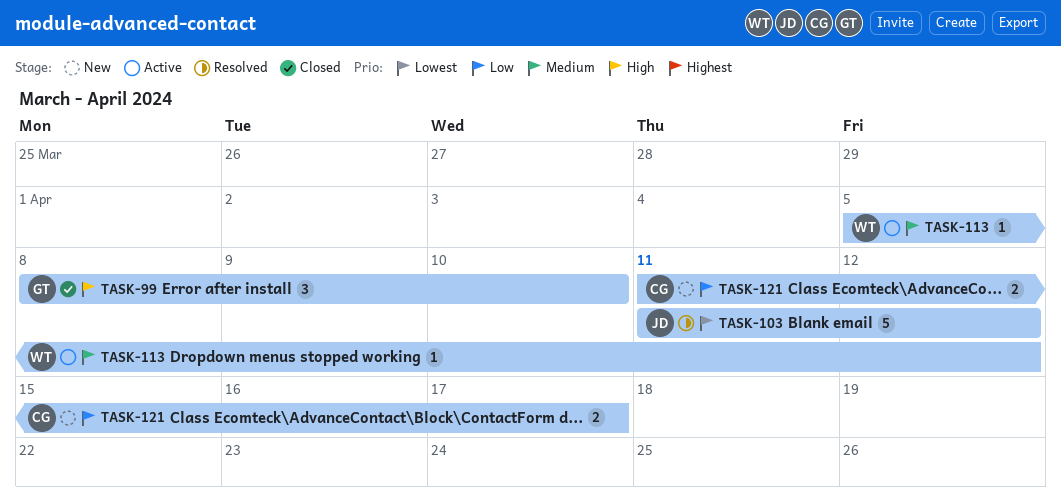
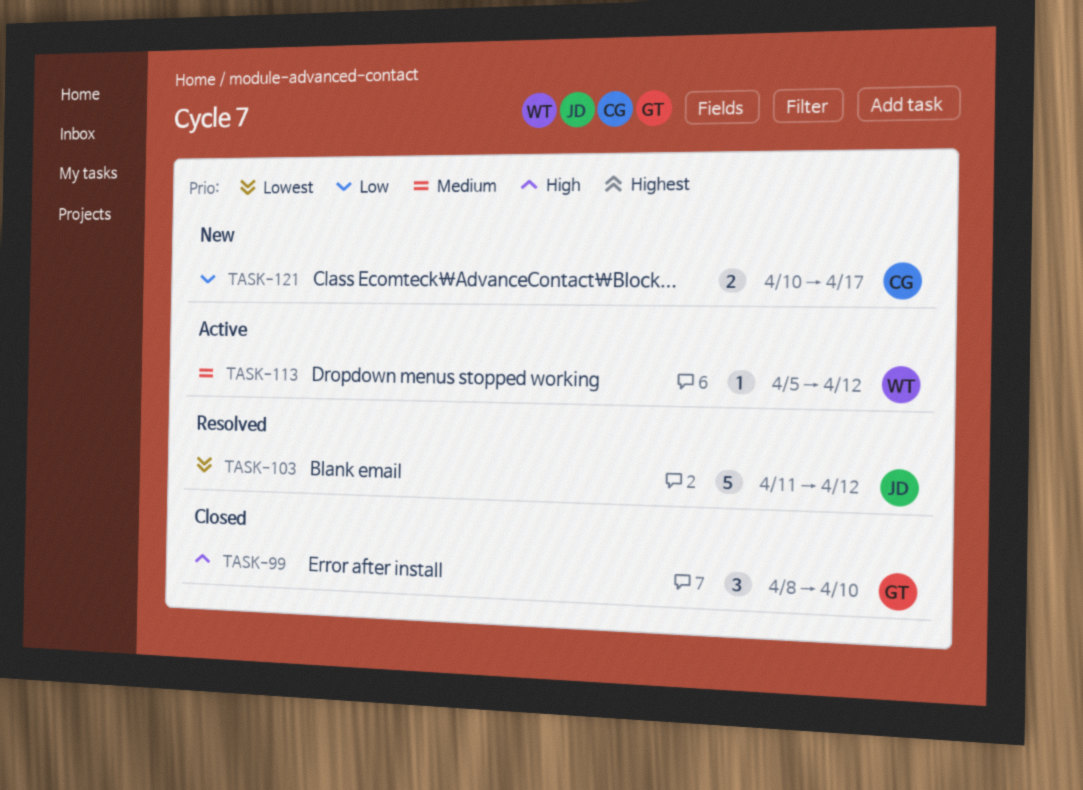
TASK-121, start: Apr 11 -> Apr 10

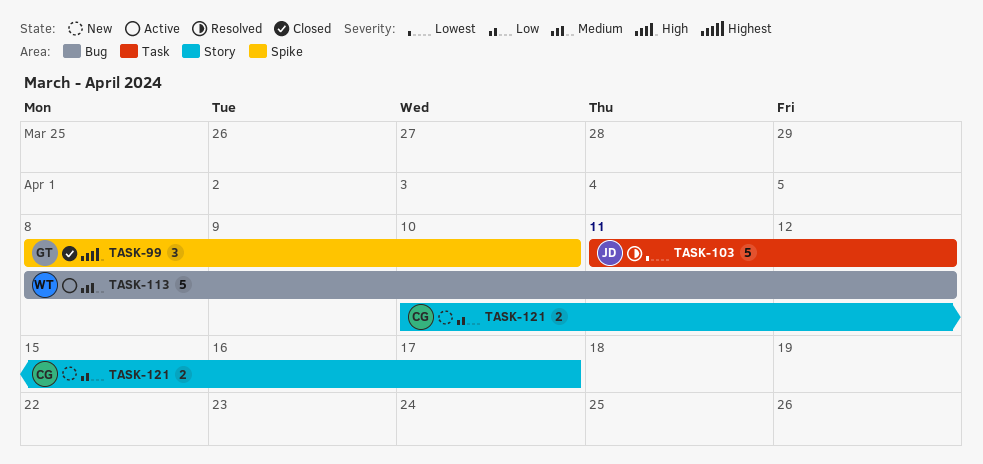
TASK-113, estimate: 1 -> 5
TASK-113, start: Apr 5 -> Apr 8

